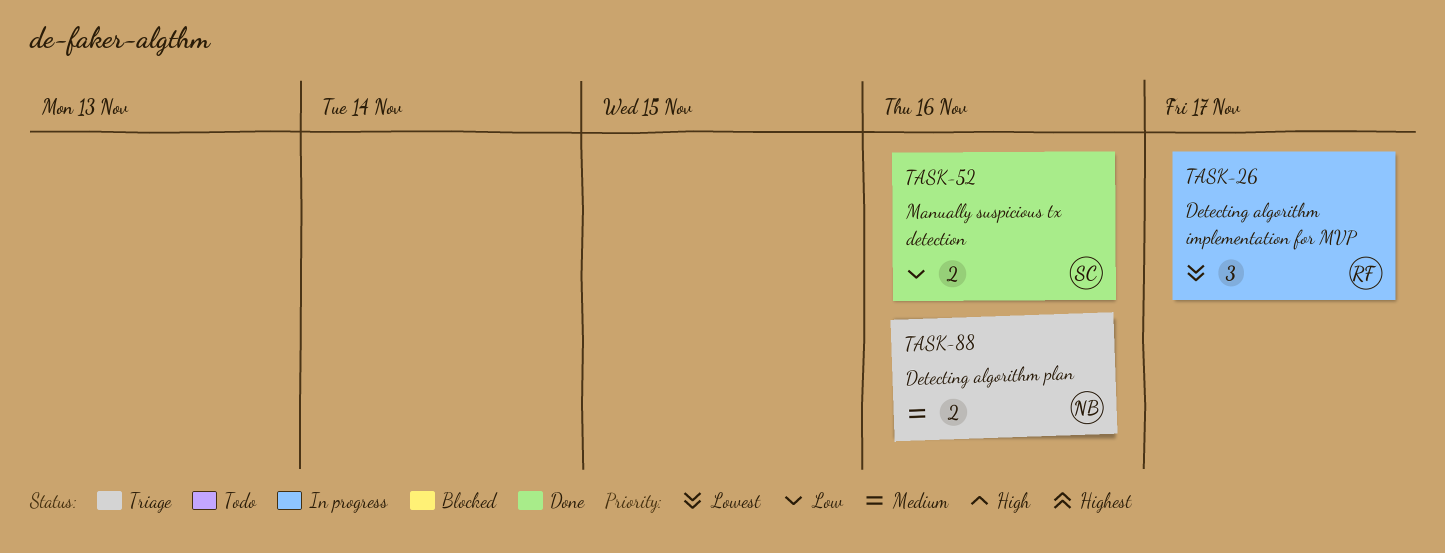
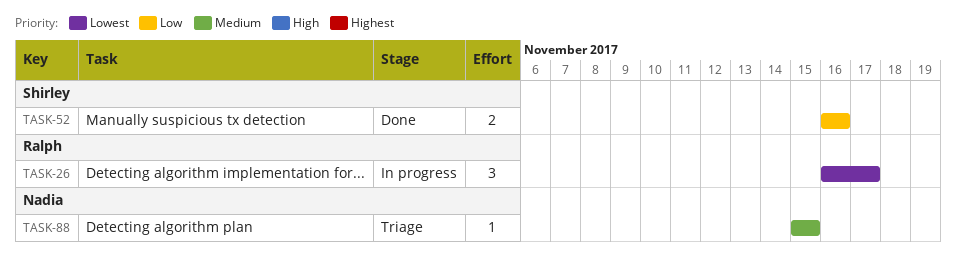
TASK-88, estimate: 2 -> 1
TASK-88, due: Nov 16 -> Nov 15

